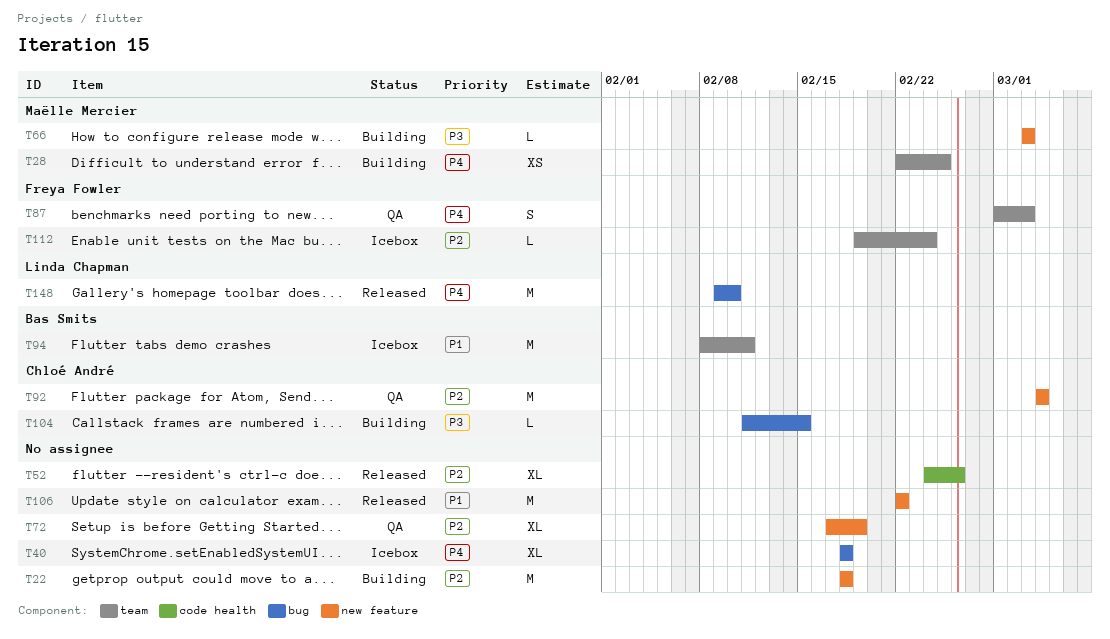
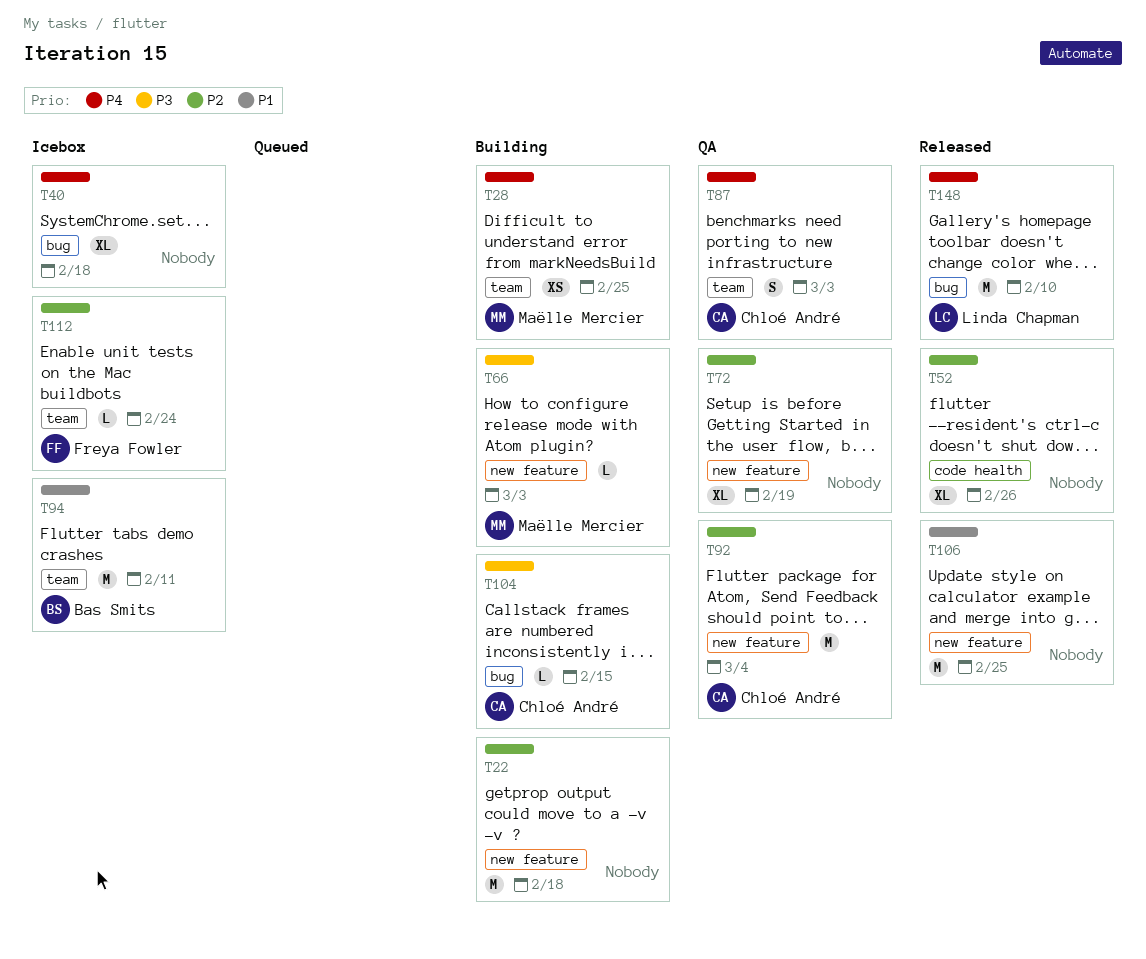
T87, owner: Freya Fowler -> Chloé André
T106, due: Feb 22 -> Feb 25

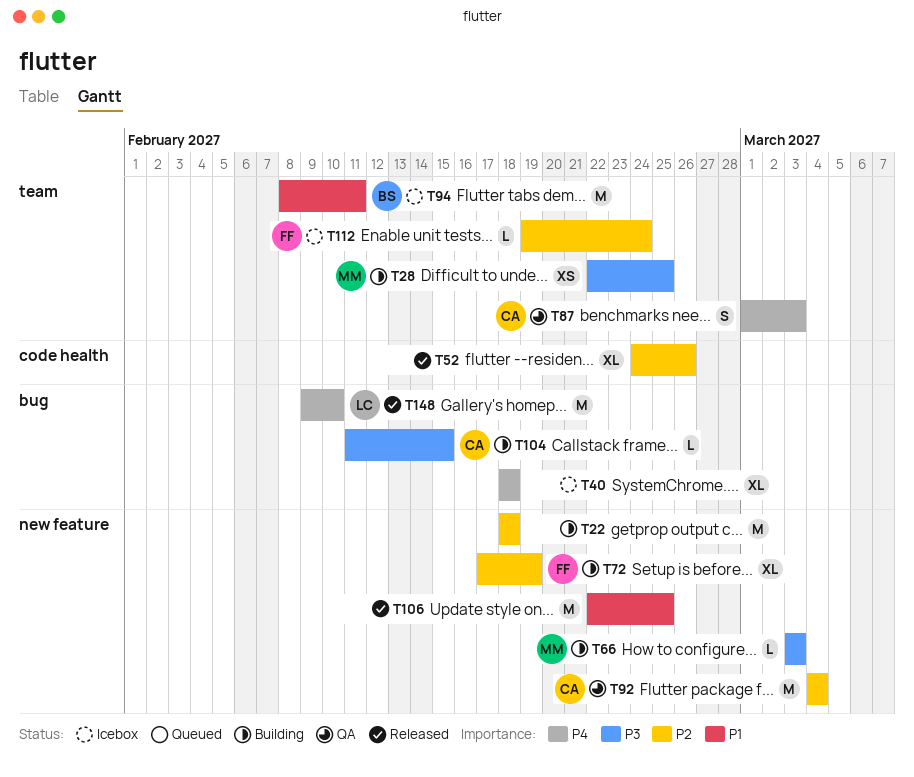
T28, priority: P4 -> P3
T72, status: QA -> Building
T72, owner: none -> Freya Fowler

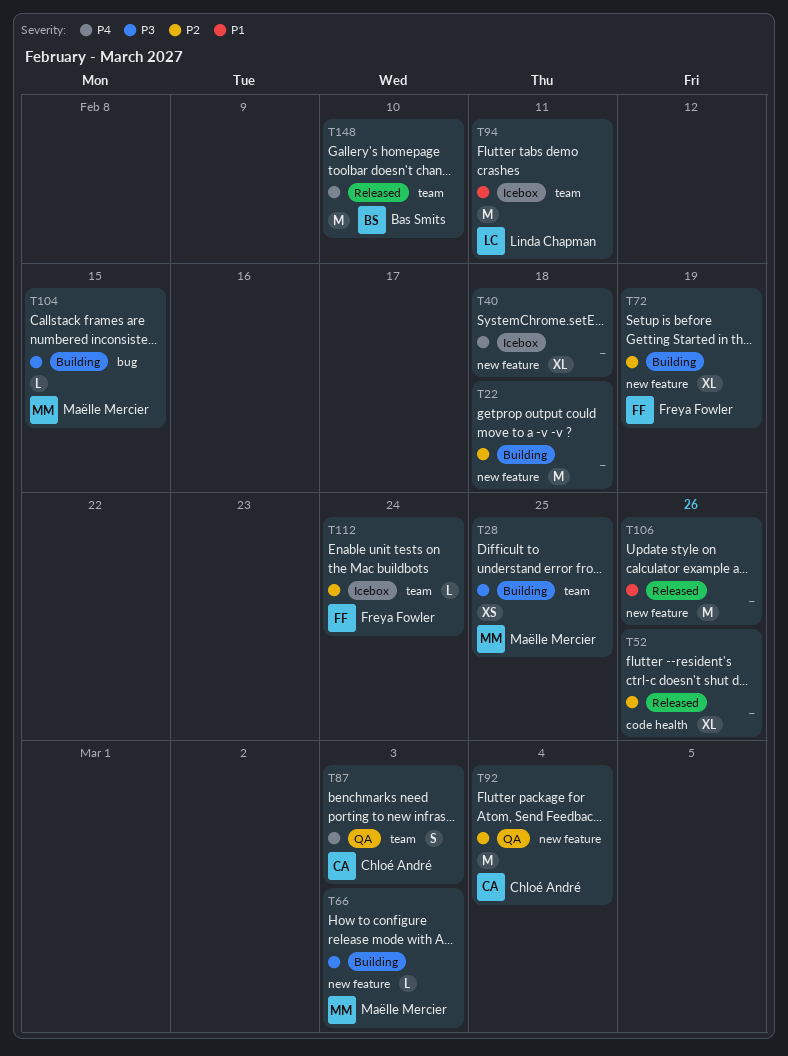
T40, label: bug -> new feature
T94, owner: Bas Smits -> Linda Chapman
T104, owner: Chloé André -> Maëlle Mercier
T106, due: Feb 25 -> Feb 26
T148, owner: Linda Chapman -> Bas Smits
T148, label: bug -> team

